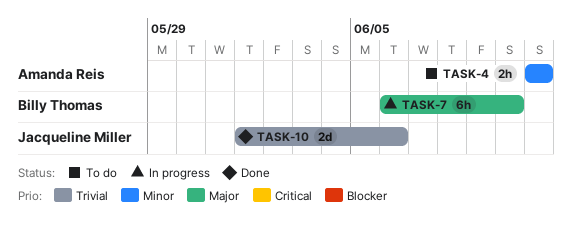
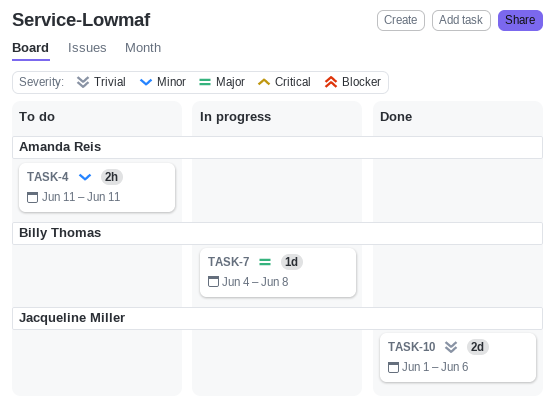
TASK-7, estimate: 6h -> 1d
TASK-7, start: Jun 6 -> Jun 4
TASK-7, due: Jun 10 -> Jun 8

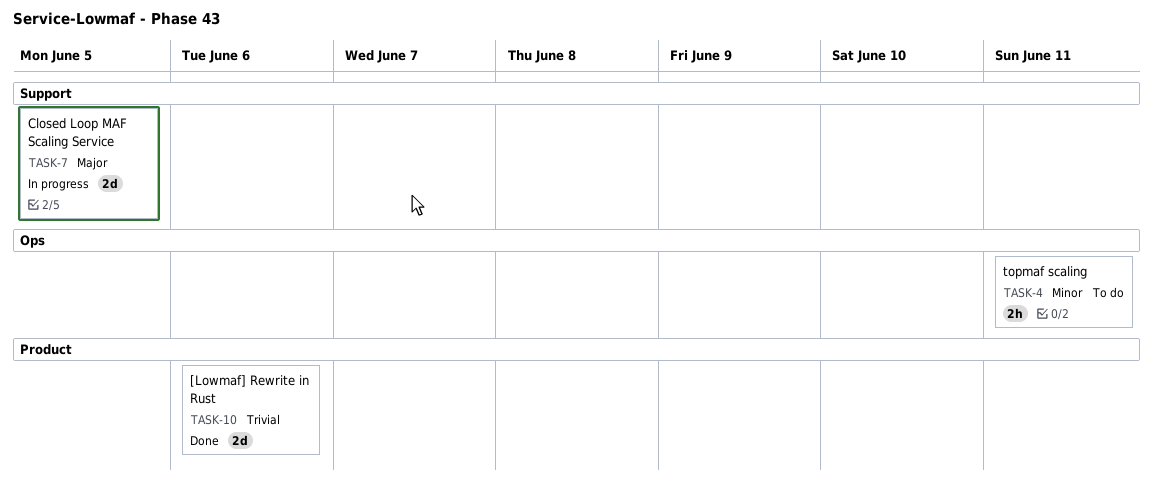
TASK-7, estimate: 1d -> 2d
TASK-7, due: Jun 8 -> Jun 5

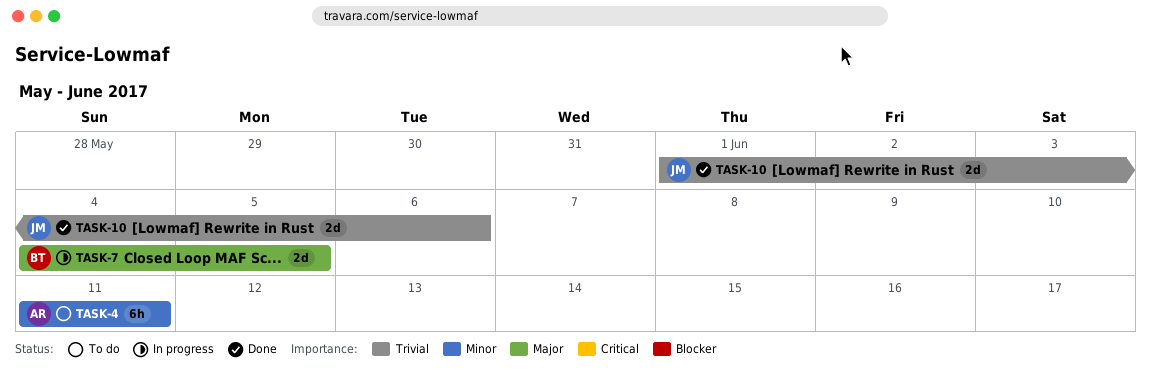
TASK-4, estimate: 2h -> 6h

